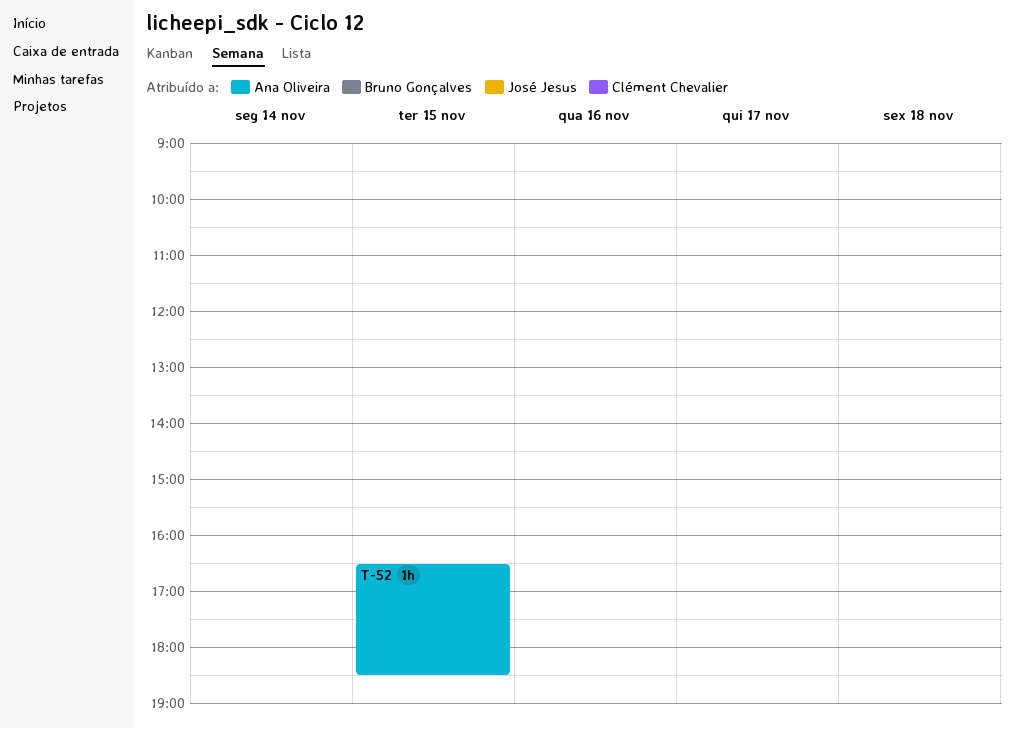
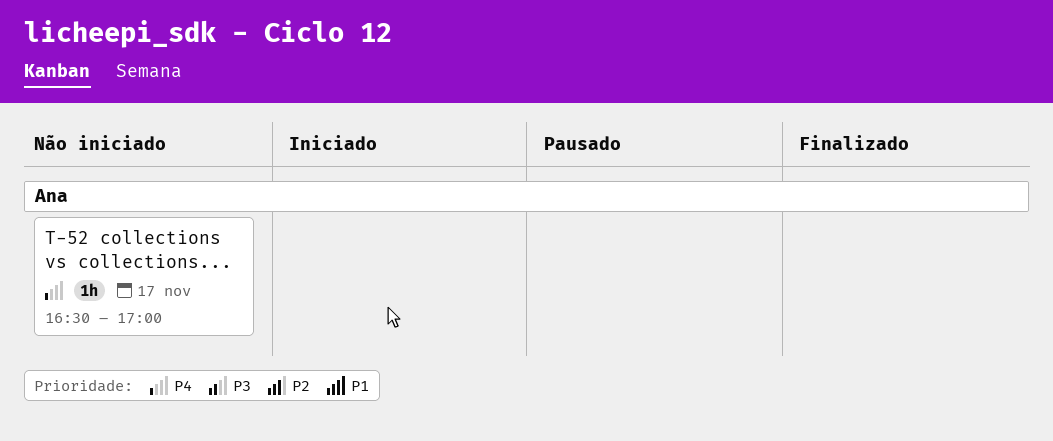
T-52, day: Nov 15 -> Nov 17
T-52, ends: 18:30 -> 17:00

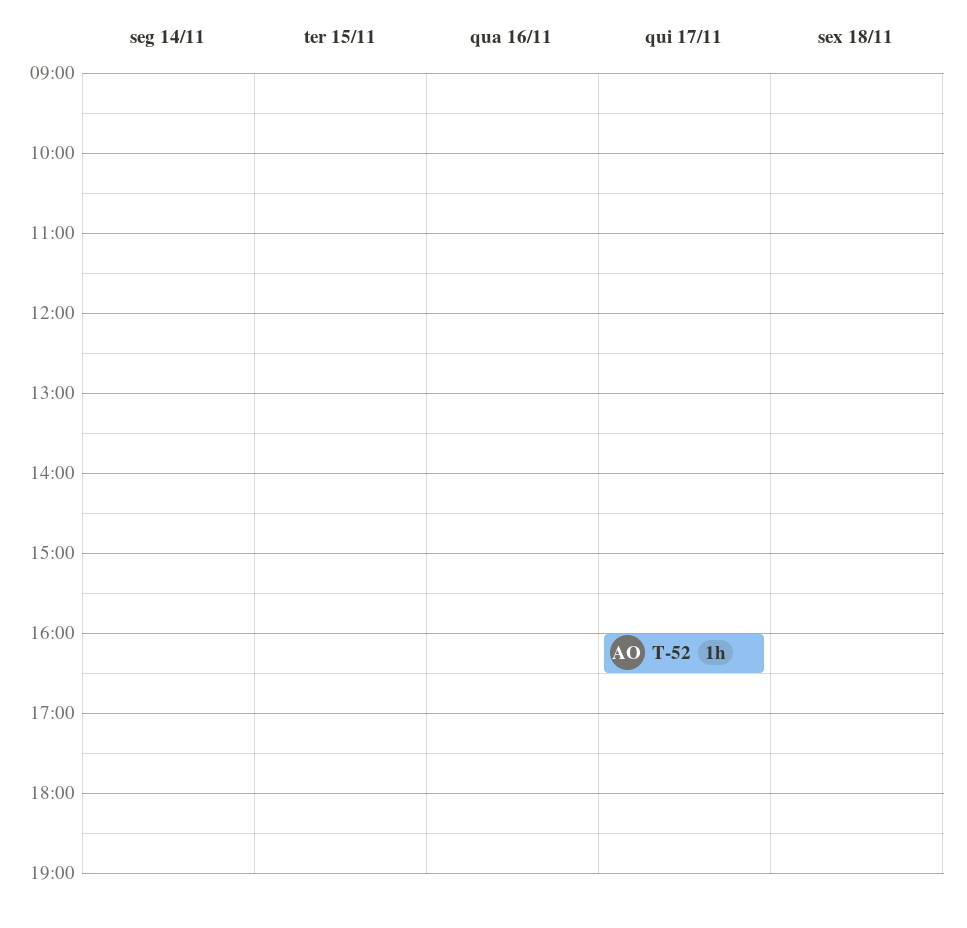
T-52, begins: 16:30 -> 16:00
T-52, ends: 17:00 -> 16:30

